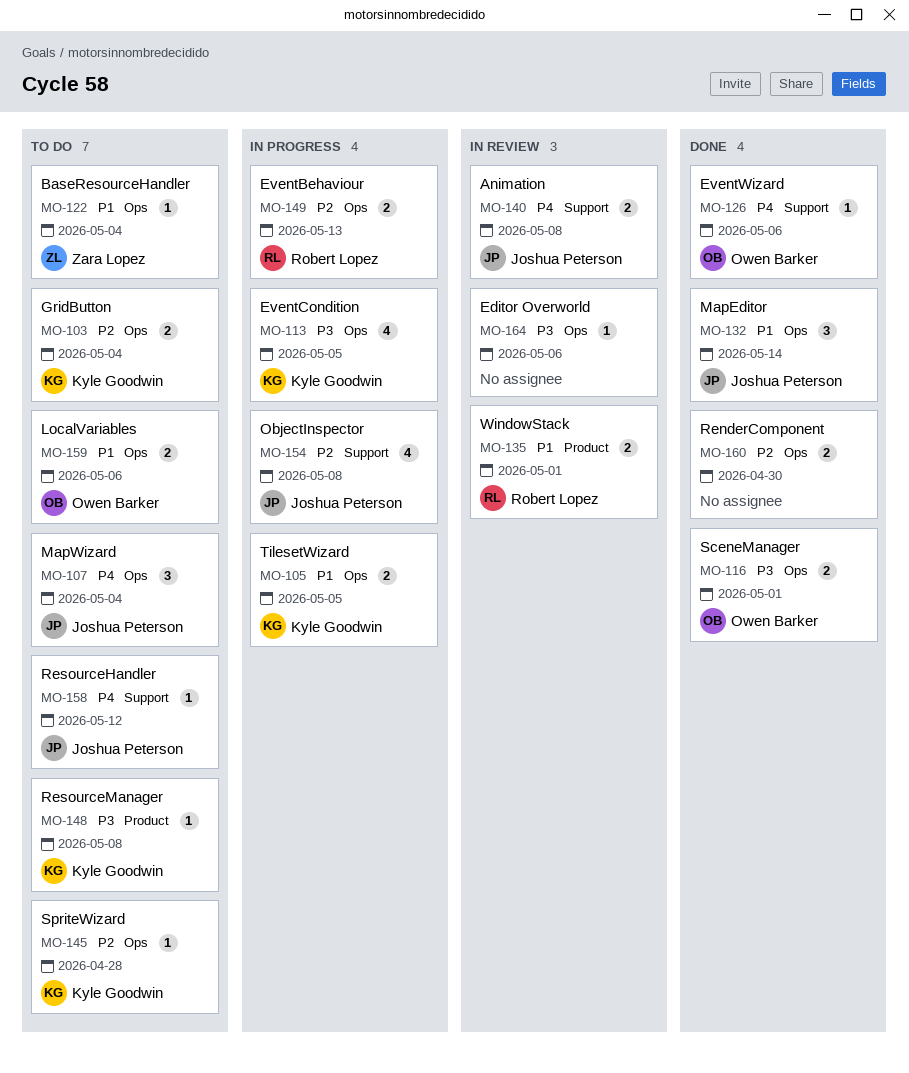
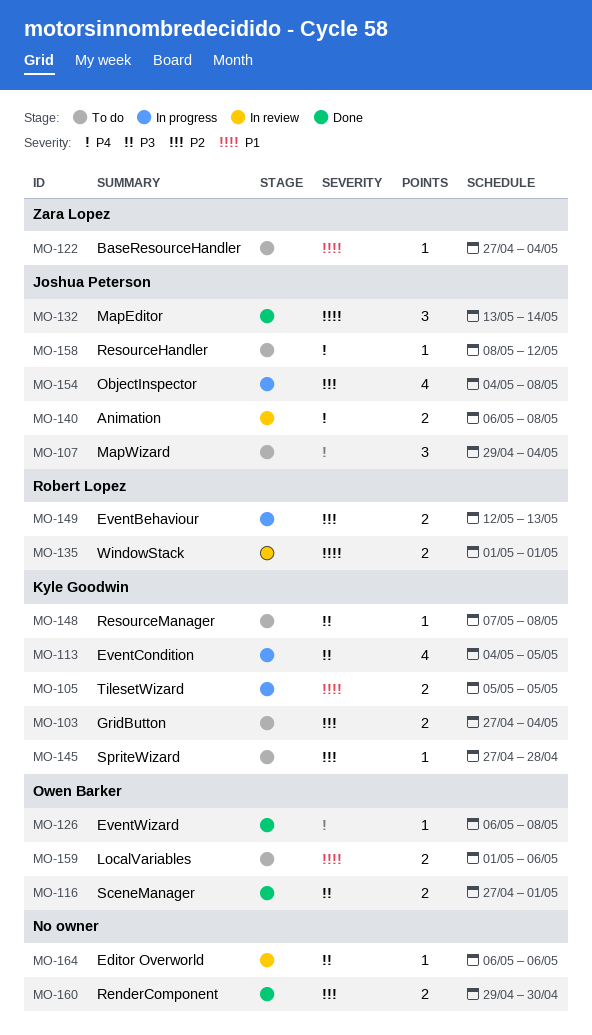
MO-126, due: May 6 -> May 8

